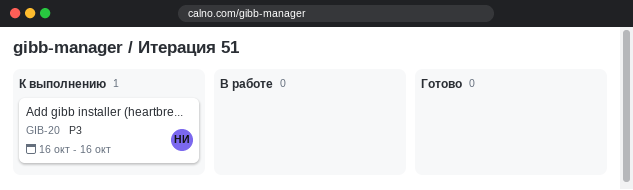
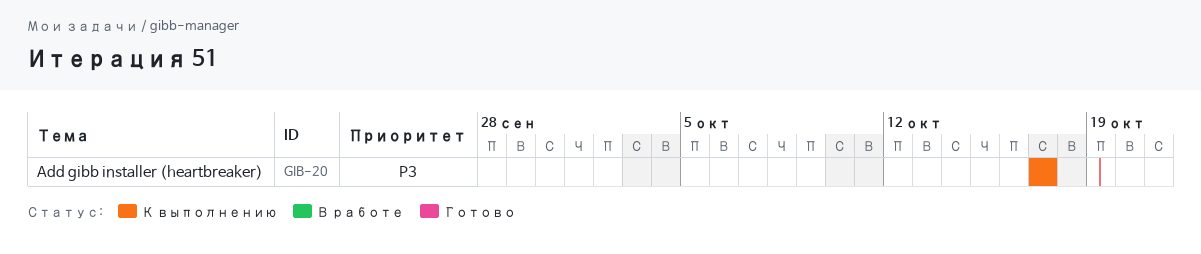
GIB-20, start: Oct 16 -> Oct 17
GIB-20, due: Oct 16 -> Oct 17

